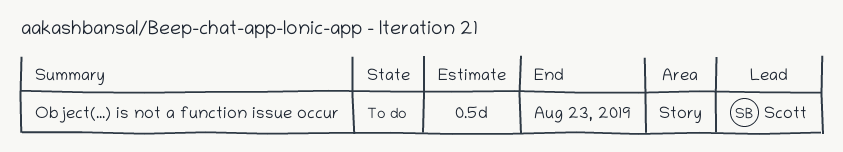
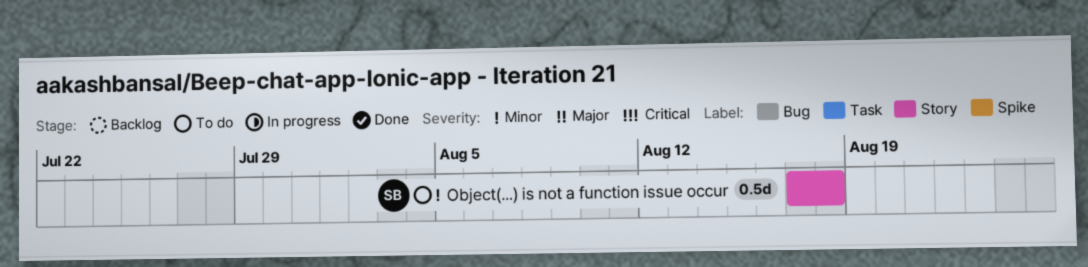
Object(...) is not a function issue occur, due: Aug 23 -> Aug 18

